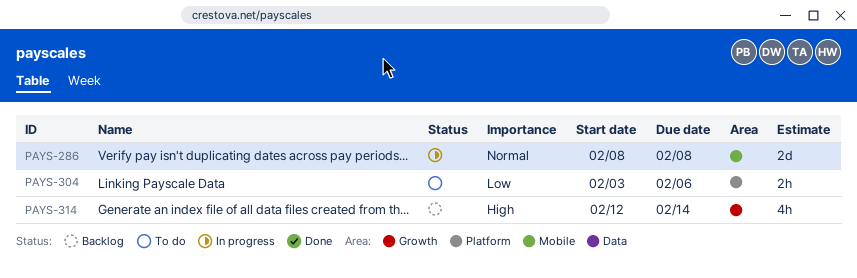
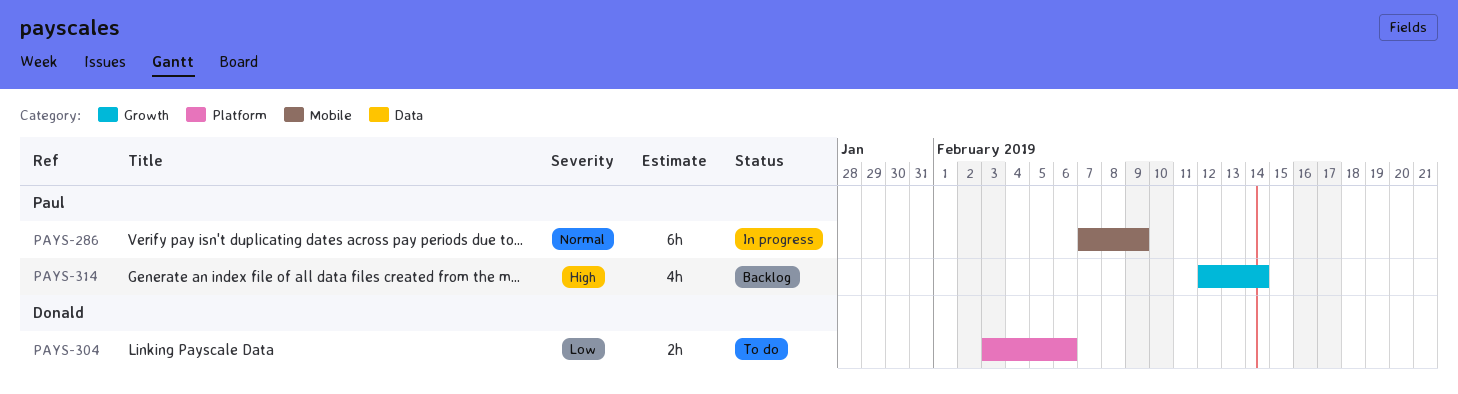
PAYS-286, estimate: 2d -> 6h
PAYS-286, start: Feb 8 -> Feb 7
PAYS-286, due: Feb 8 -> Feb 9

